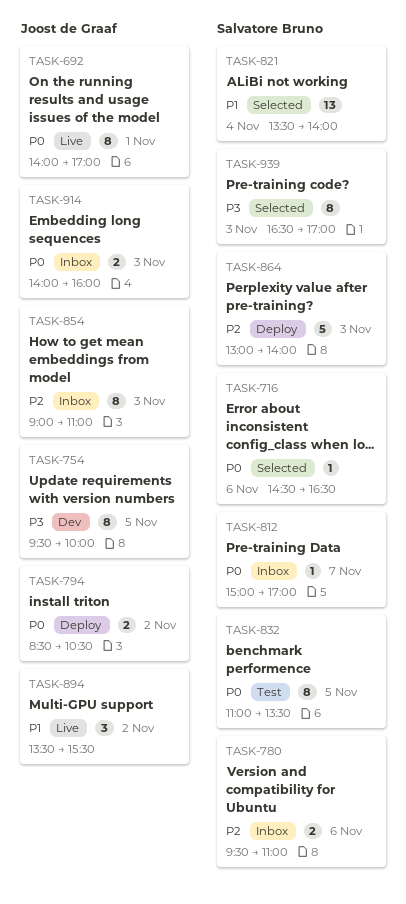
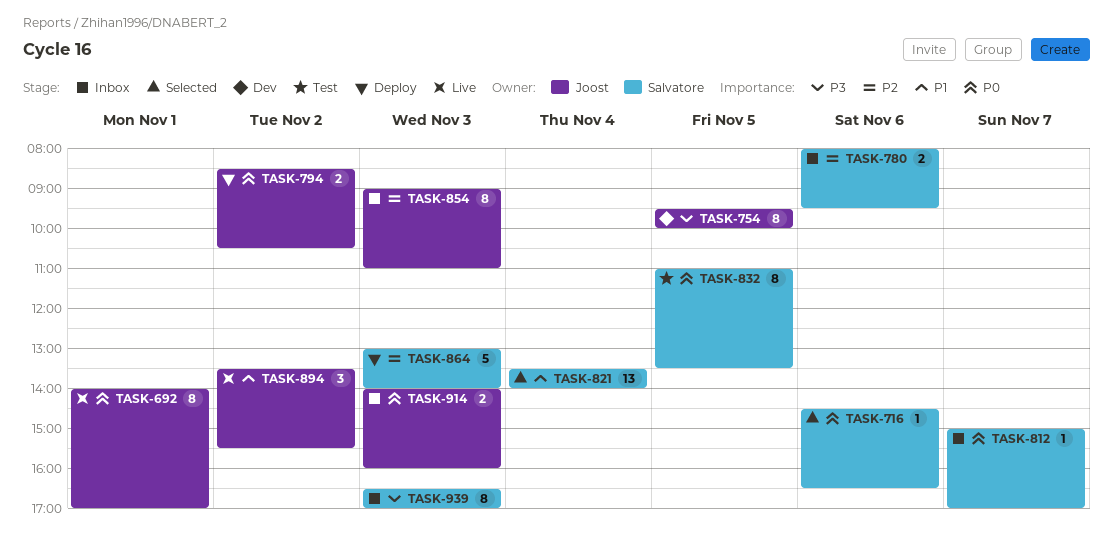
TASK-780, begins: 09:30 -> 08:00
TASK-780, ends: 11:00 -> 09:30
TASK-939, status: Selected -> Inbox

